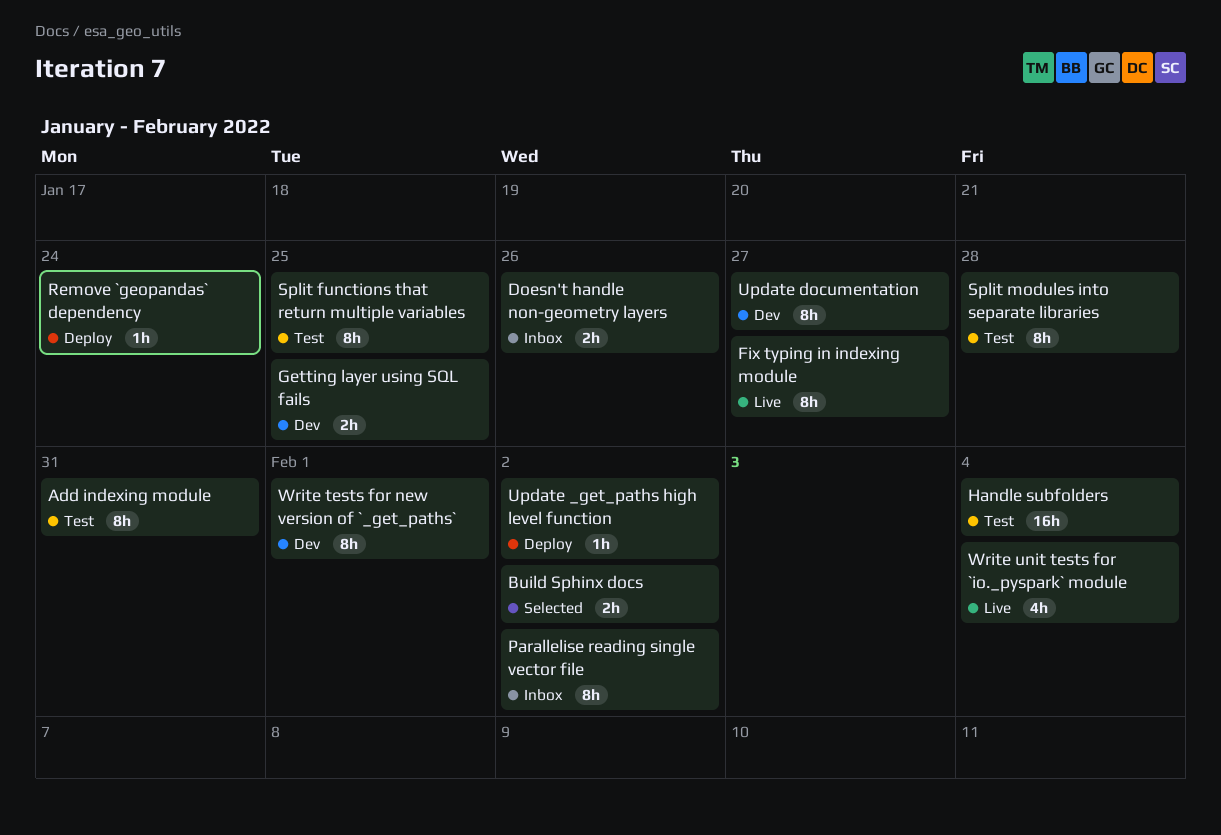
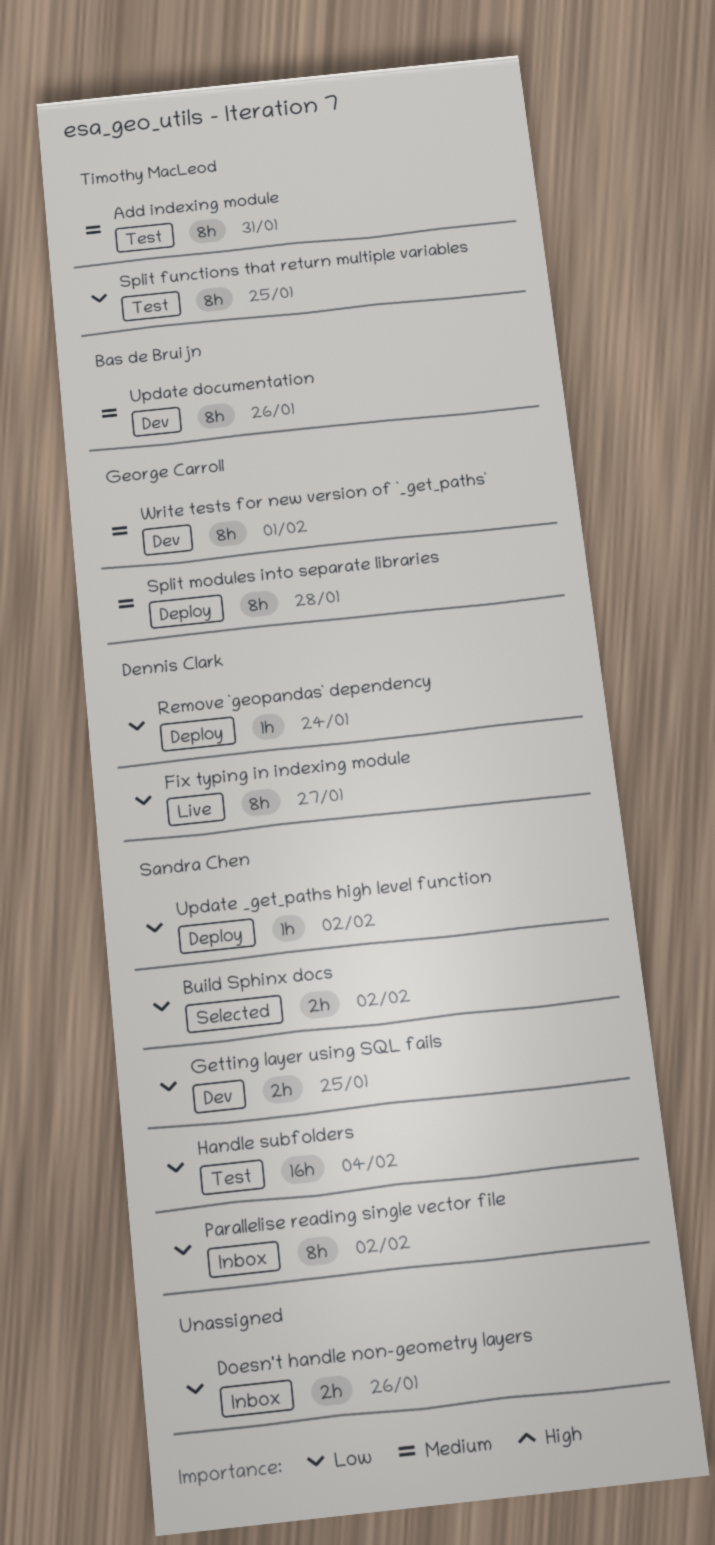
Split modules into separate libraries, status: Test -> Deploy
Update documentation, due: Jan 27 -> Jan 26
Write unit tests for `io._pyspark` module: present -> none

